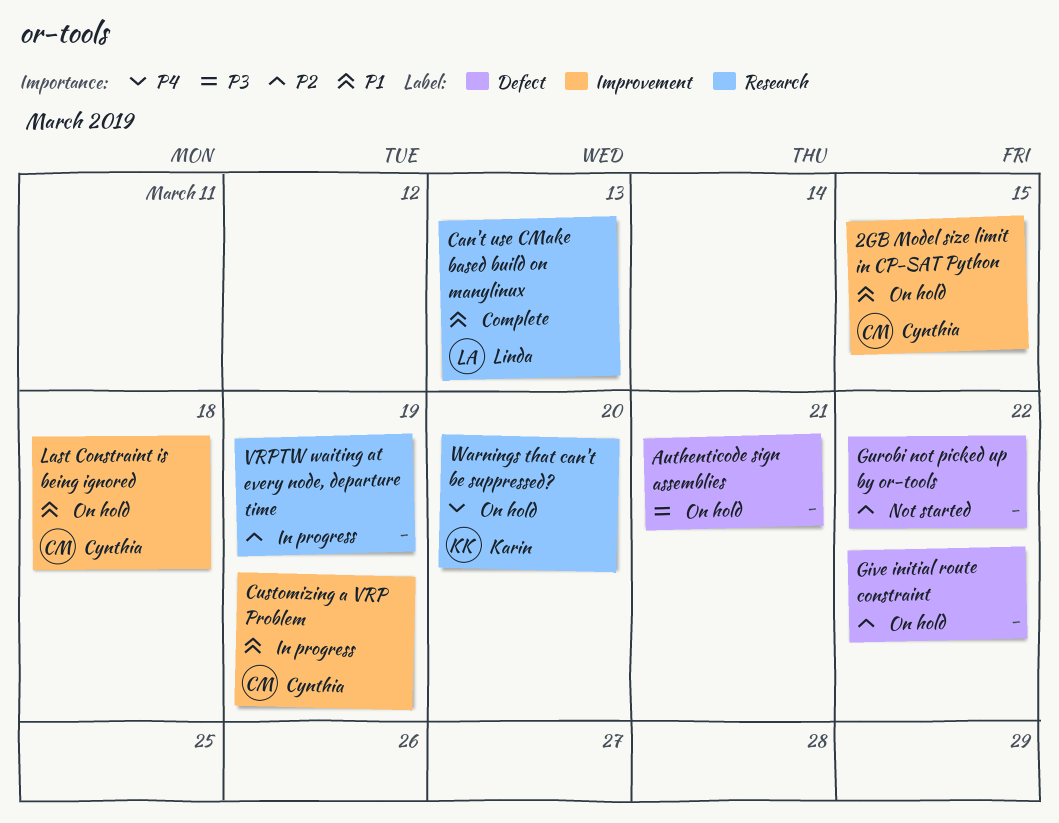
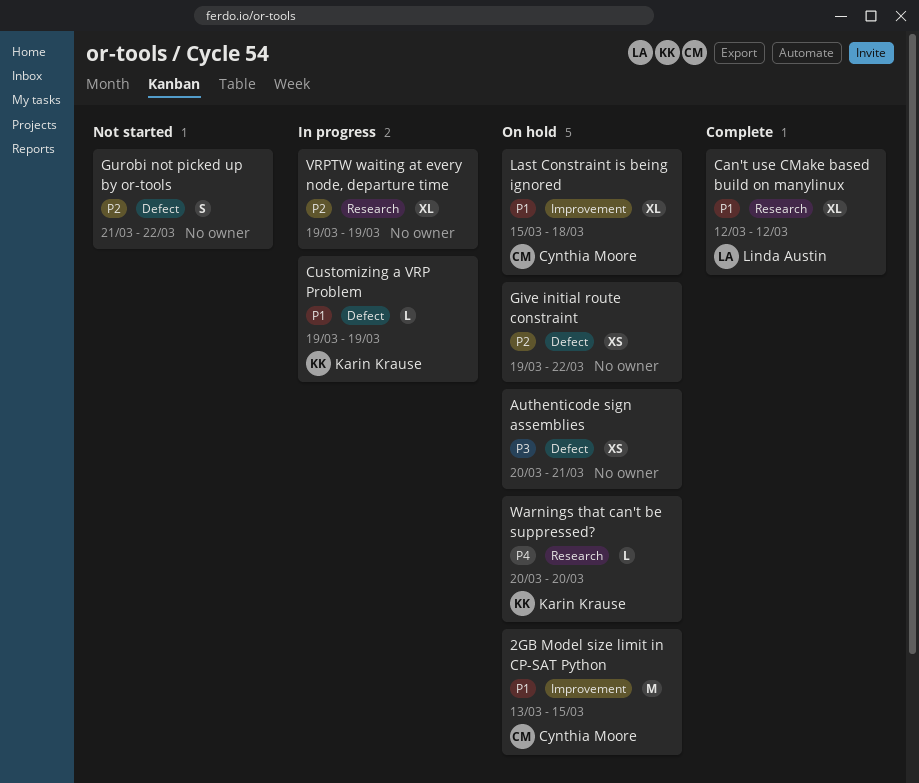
Can't use CMake based build on manylinux, due: Mar 13 -> Mar 12
Customizing a VRP Problem, owner: Cynthia Moore -> Karin Krause
Customizing a VRP Problem, label: Improvement -> Defect

